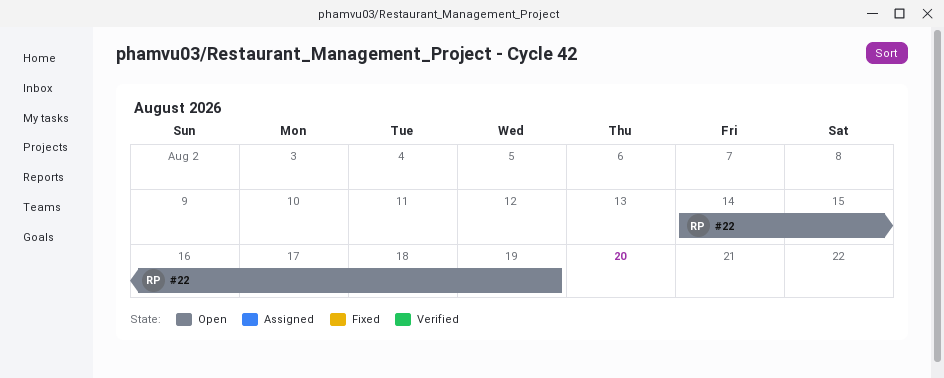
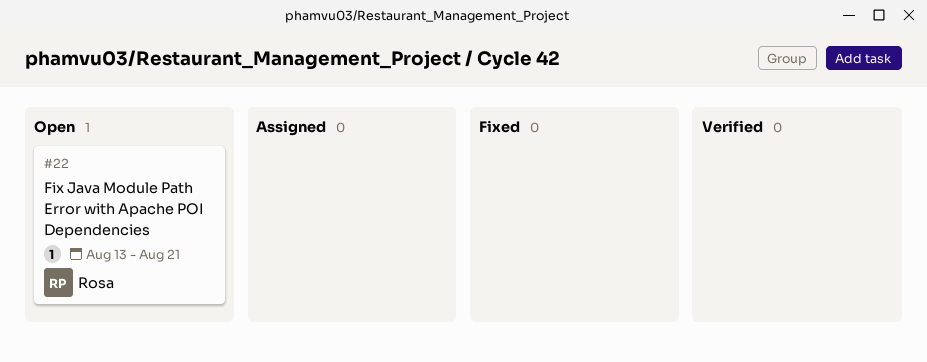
#22, start: Aug 14 -> Aug 13
#22, due: Aug 19 -> Aug 21

